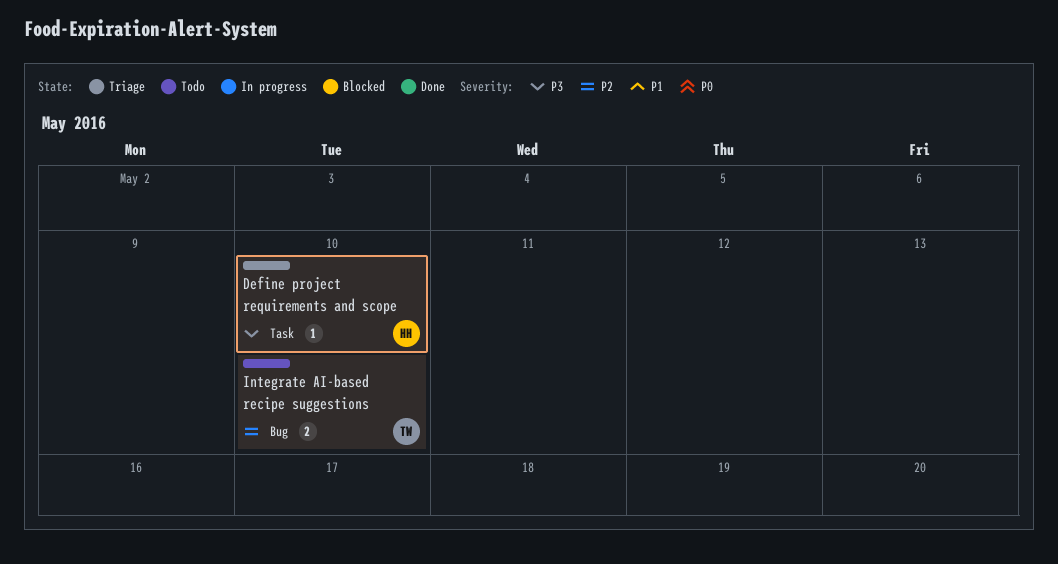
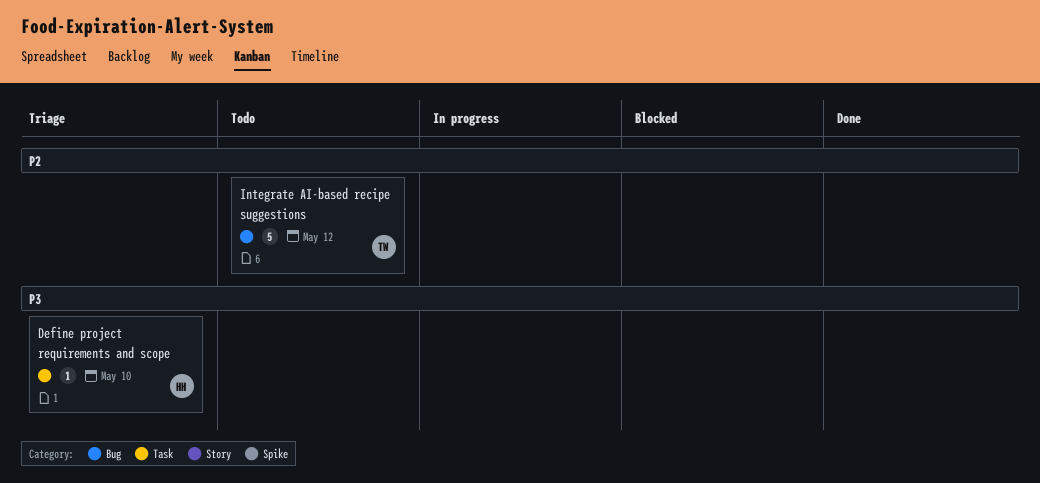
Integrate AI-based recipe suggestions, estimate: 2 -> 5
Integrate AI-based recipe suggestions, due: May 10 -> May 12

